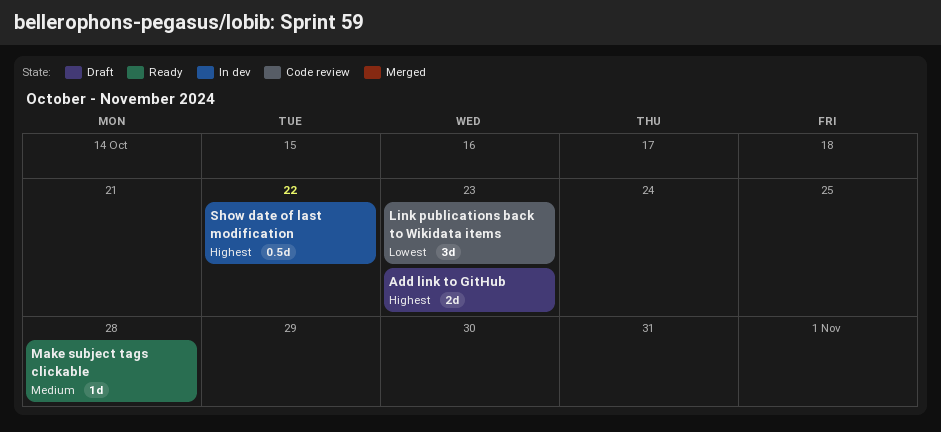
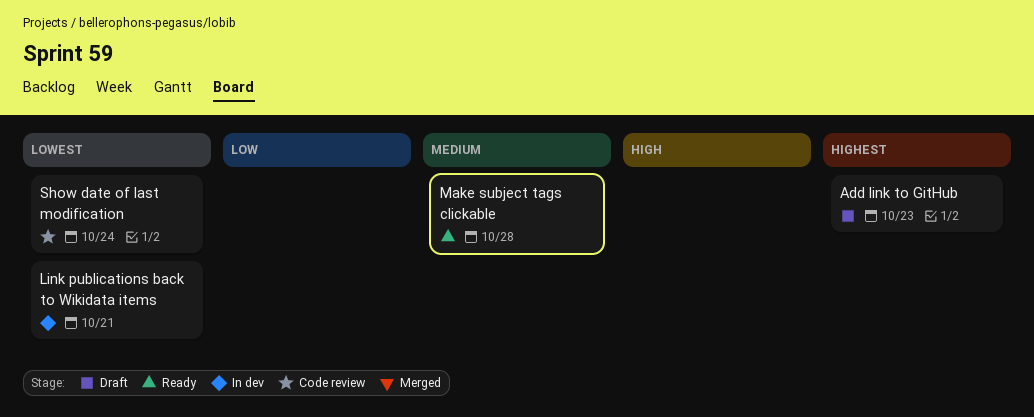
Link publications back to Wikidata items, status: Code review -> In dev
Link publications back to Wikidata items, due: Oct 23 -> Oct 21
Show date of last modification, status: In dev -> Code review
Show date of last modification, priority: Highest -> Lowest
Show date of last modification, due: Oct 22 -> Oct 24

